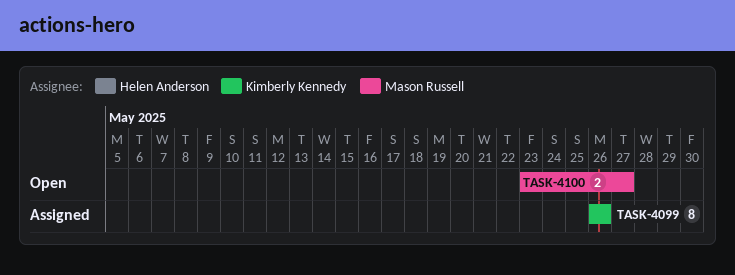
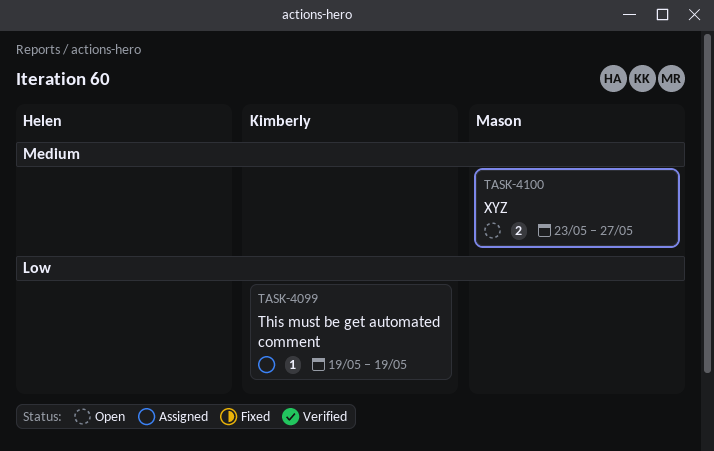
TASK-4099, estimate: 8 -> 1
TASK-4099, start: May 26 -> May 19
TASK-4099, due: May 26 -> May 19

